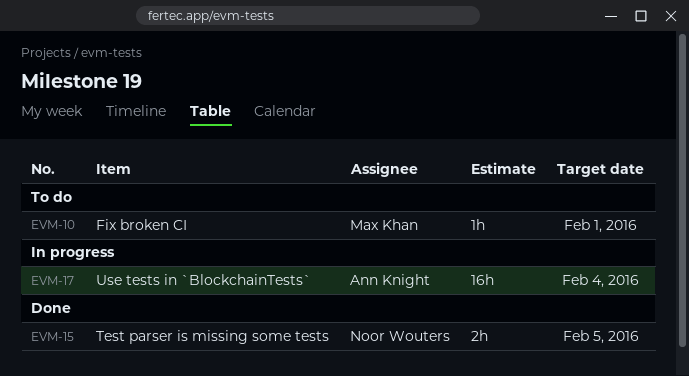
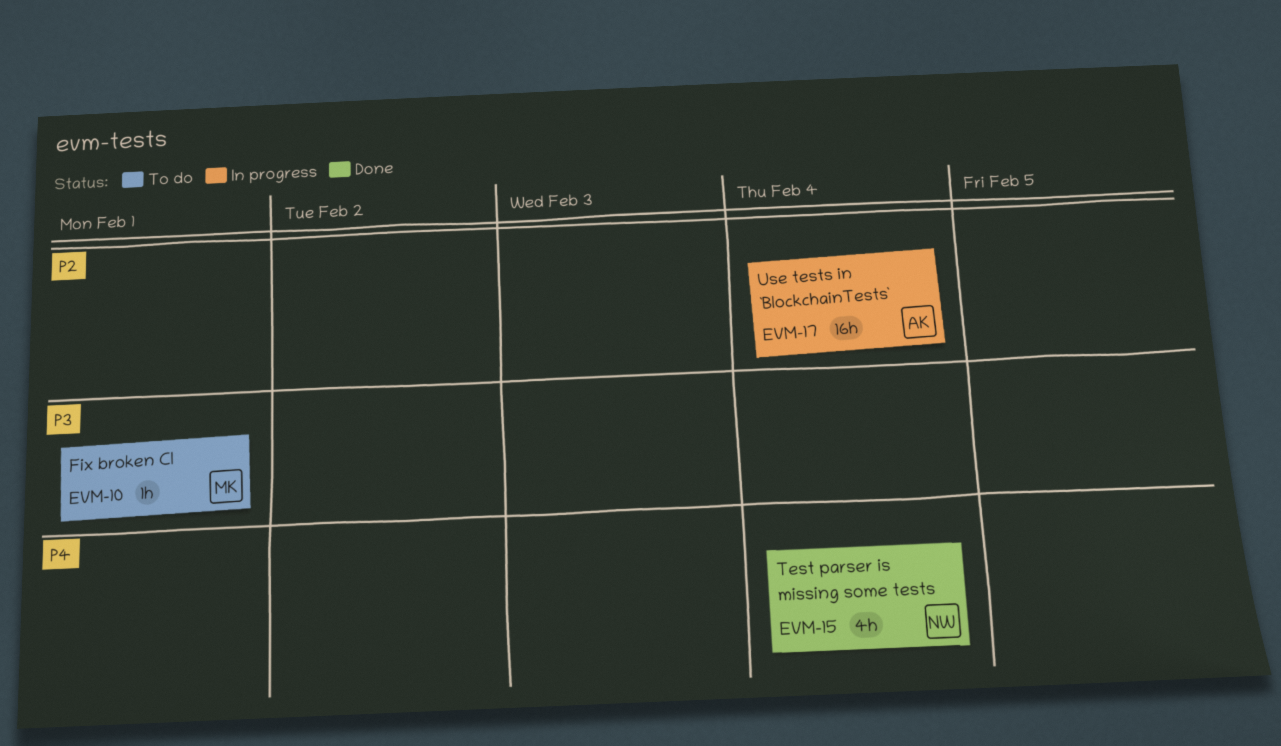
EVM-15, estimate: 2h -> 4h
EVM-15, due: Feb 5 -> Feb 4

